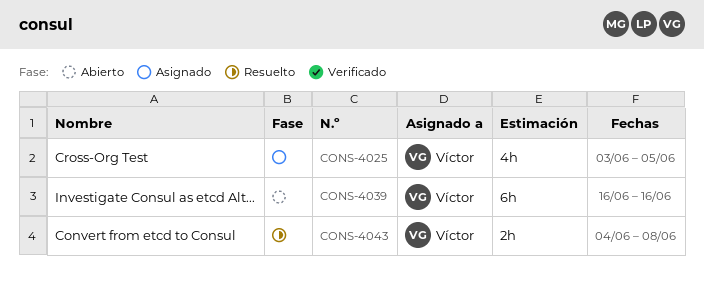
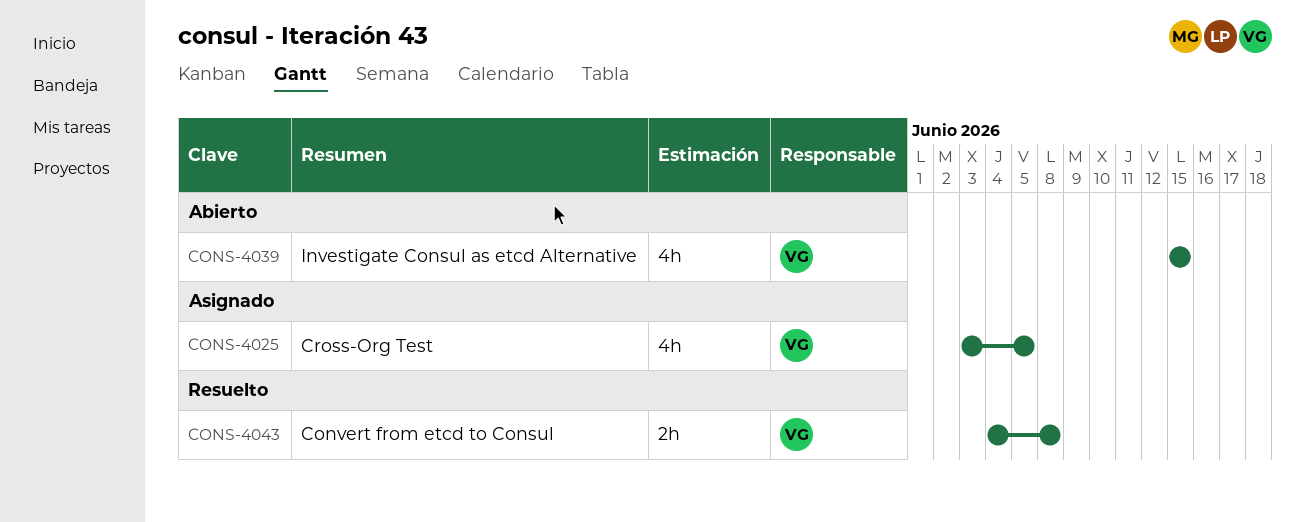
CONS-4039, estimate: 6h -> 4h
CONS-4039, start: Jun 16 -> Jun 15
CONS-4039, due: Jun 16 -> Jun 15

